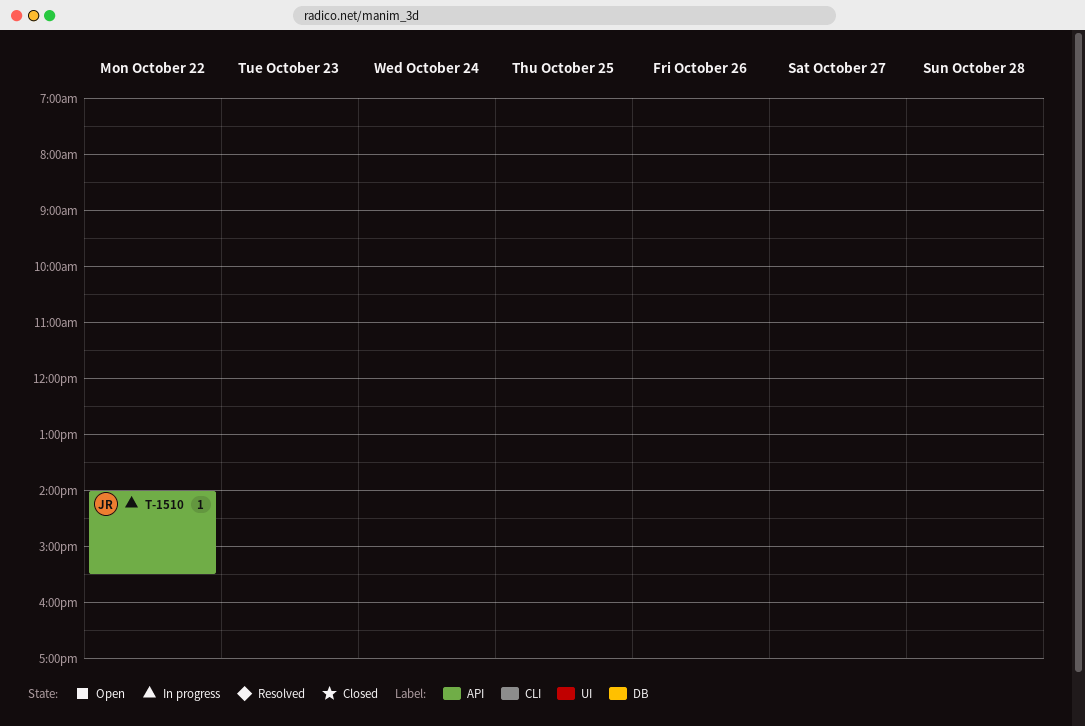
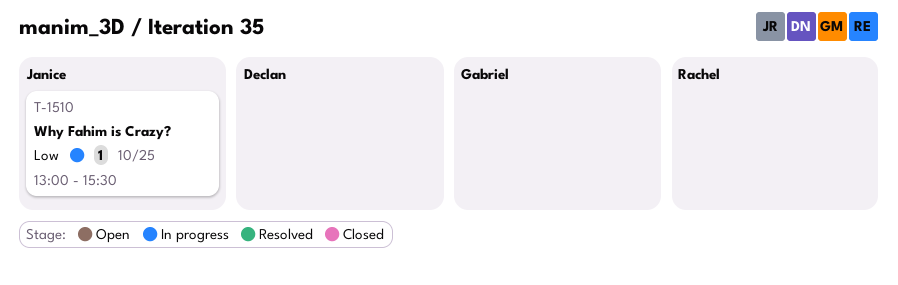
T-1510, day: Oct 22 -> Oct 25
T-1510, begins: 14:00 -> 13:00

